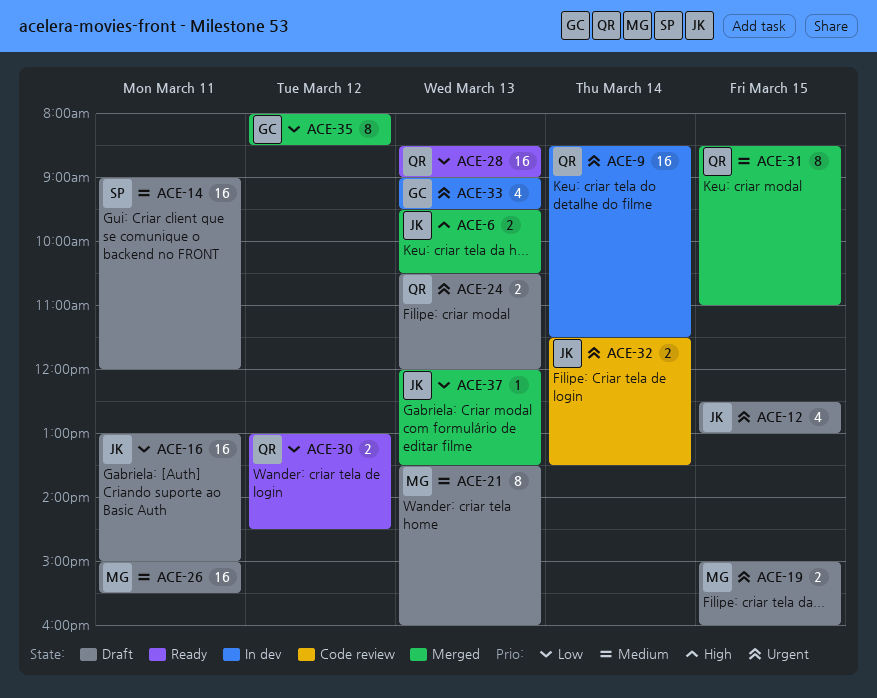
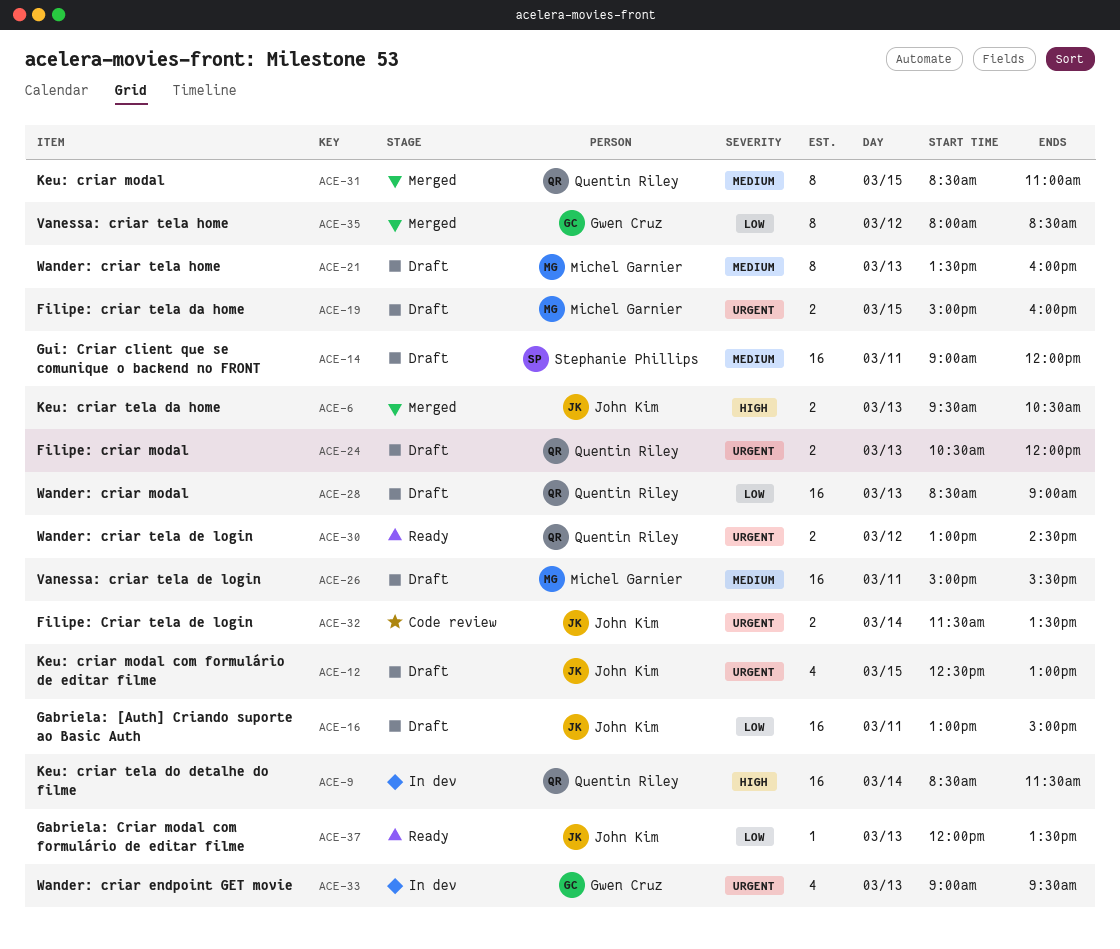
ACE-9, priority: Urgent -> High
ACE-28, status: Ready -> Draft
ACE-30, priority: Low -> Urgent
ACE-37, status: Merged -> Ready

